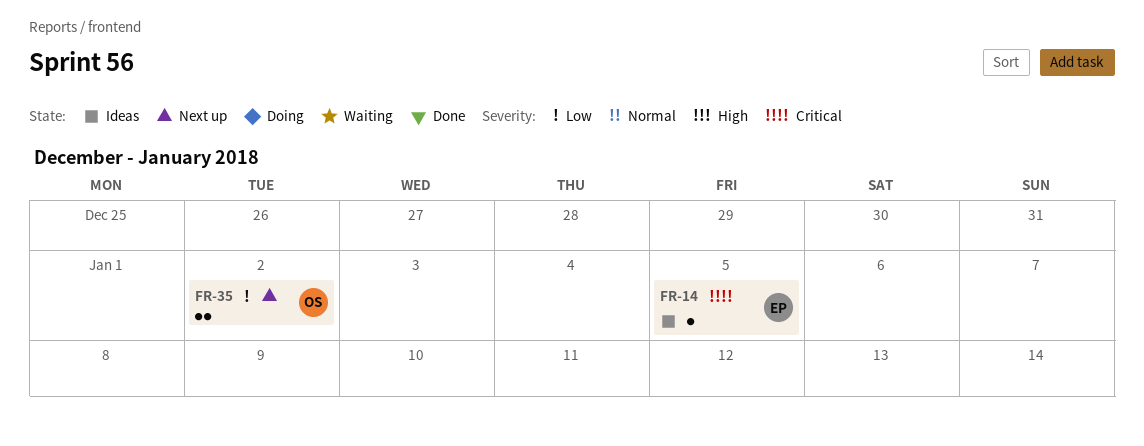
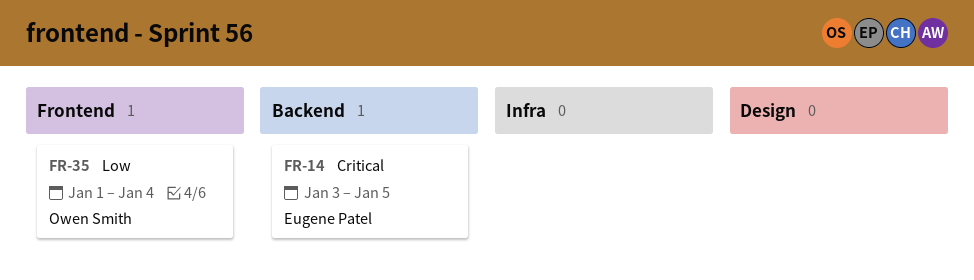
FR-35, due: Jan 2 -> Jan 4

